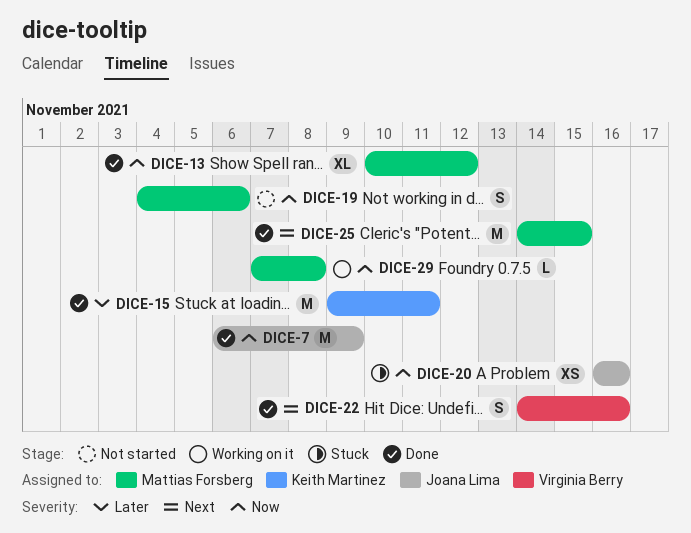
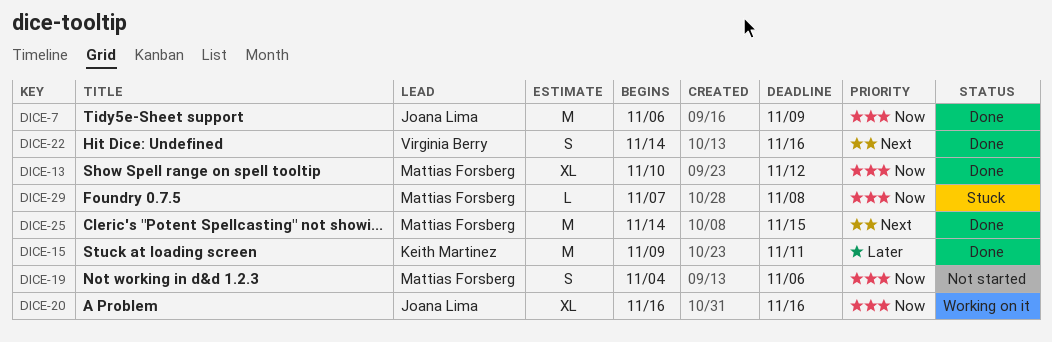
DICE-20, status: Stuck -> Working on it
DICE-20, estimate: XS -> XL
DICE-29, status: Working on it -> Stuck

